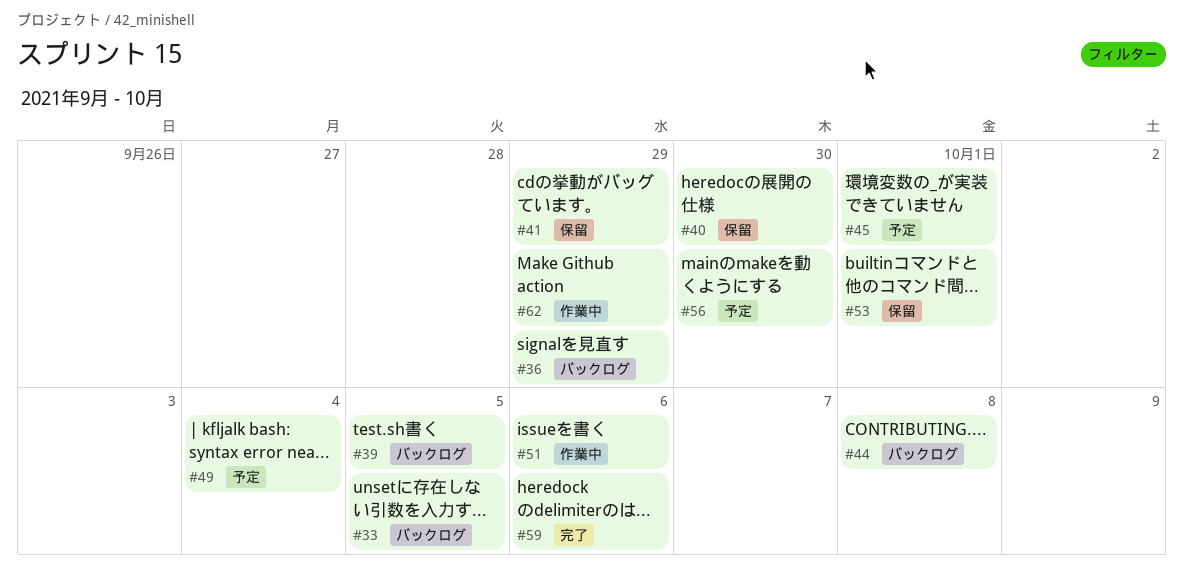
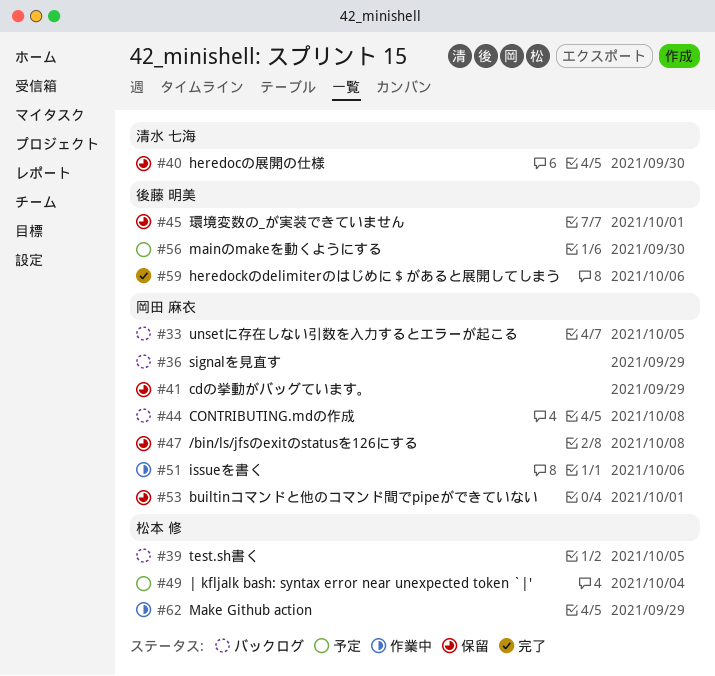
#45, status: 予定 -> 保留
#47: none -> present

